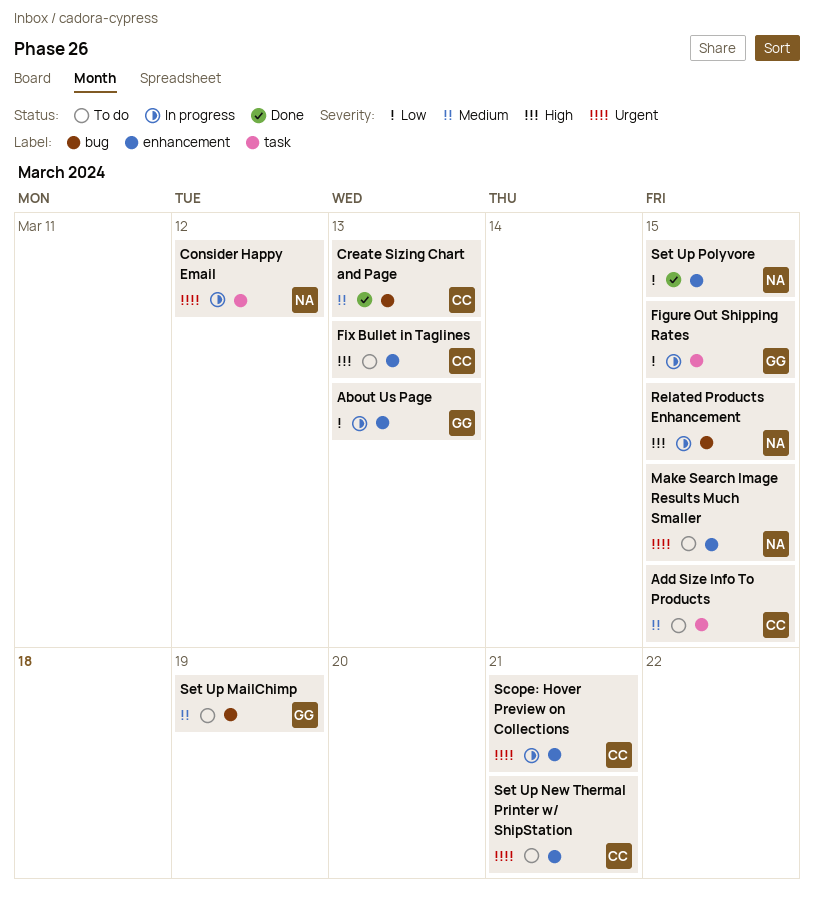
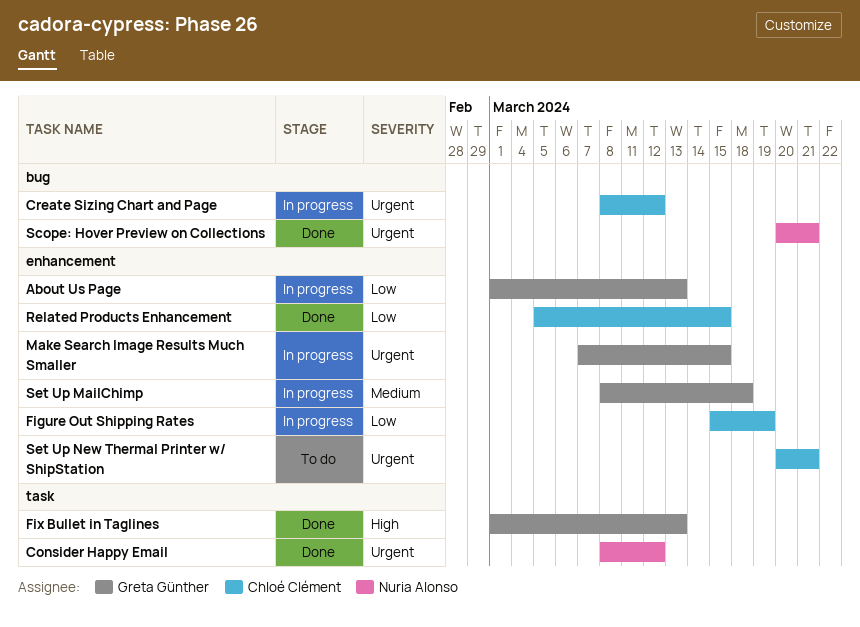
Add Size Info To Products: present -> none
Consider Happy Email, status: In progress -> Done
Create Sizing Chart and Page, status: Done -> In progress
Create Sizing Chart and Page, priority: Medium -> Urgent
Create Sizing Chart and Page, due: Mar 13 -> Mar 12
Figure Out Shipping Rates, owner: Greta Günther -> Chloé Clément
Figure Out Shipping Rates, label: task -> enhancement
Figure Out Shipping Rates, due: Mar 15 -> Mar 19
Fix Bullet in Taglines, status: To do -> Done
Fix Bullet in Taglines, owner: Chloé Clément -> Greta Günther
Fix Bullet in Taglines, label: enhancement -> task
Make Search Image Results Much Smaller, status: To do -> In progress
Make Search Image Results Much Smaller, owner: Nuria Alonso -> Greta Günther
Related Products Enhancement, status: In progress -> Done
Related Products Enhancement, owner: Nuria Alonso -> Chloé Clément
Related Products Enhancement, priority: High -> Low
Related Products Enhancement, label: bug -> enhancement
Scope: Hover Preview on Collections, status: In progress -> Done
Scope: Hover Preview on Collections, owner: Chloé Clément -> Nuria Alonso
Scope: Hover Preview on Collections, label: enhancement -> bug
Set Up MailChimp, status: To do -> In progress
Set Up MailChimp, label: bug -> enhancement
Set Up MailChimp, due: Mar 19 -> Mar 18
Set Up Polyvore: present -> none

